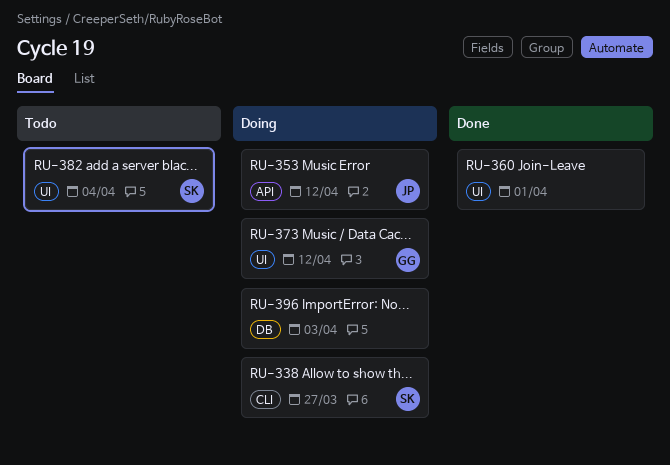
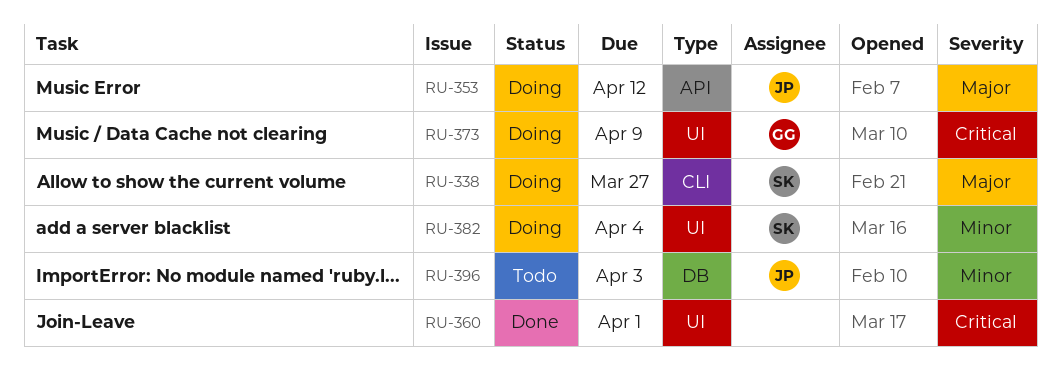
RU-373, due: Apr 12 -> Apr 9
RU-382, status: Todo -> Doing
RU-396, status: Doing -> Todo
RU-396, owner: none -> JP

